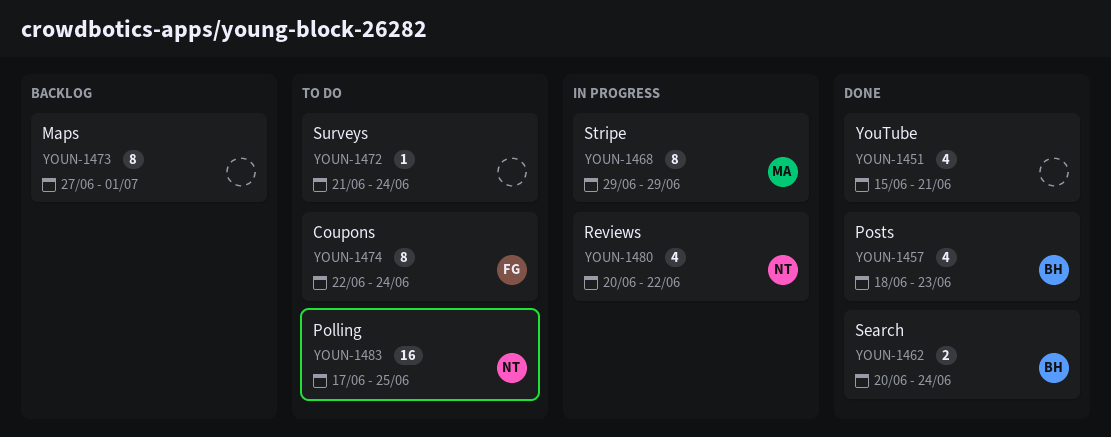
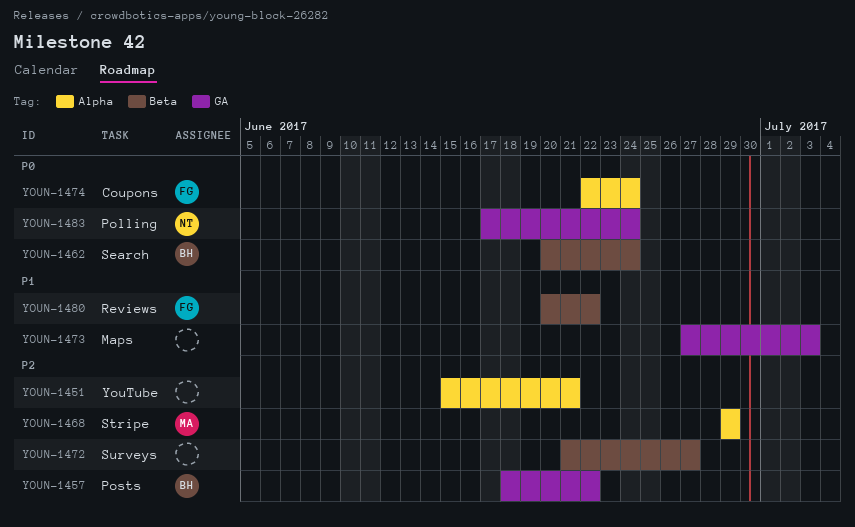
YOUN-1457, due: Jun 23 -> Jun 22
YOUN-1472, due: Jun 24 -> Jun 27
YOUN-1473, due: Jul 1 -> Jul 3
YOUN-1480, owner: NT -> FG
YOUN-1483, due: Jun 25 -> Jun 24

